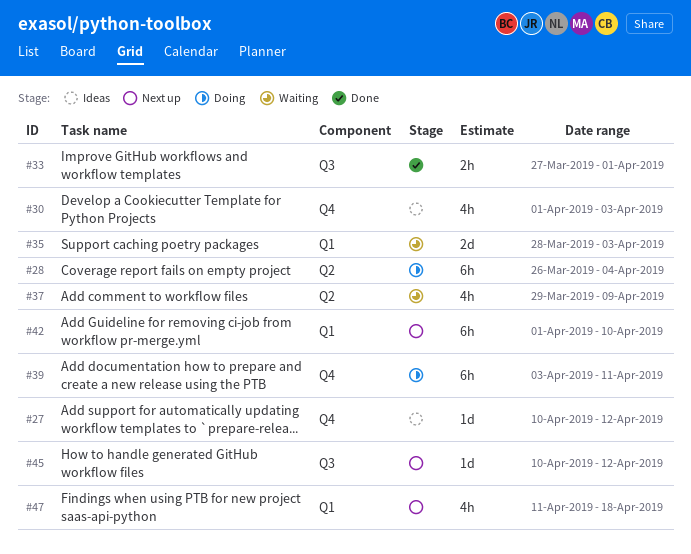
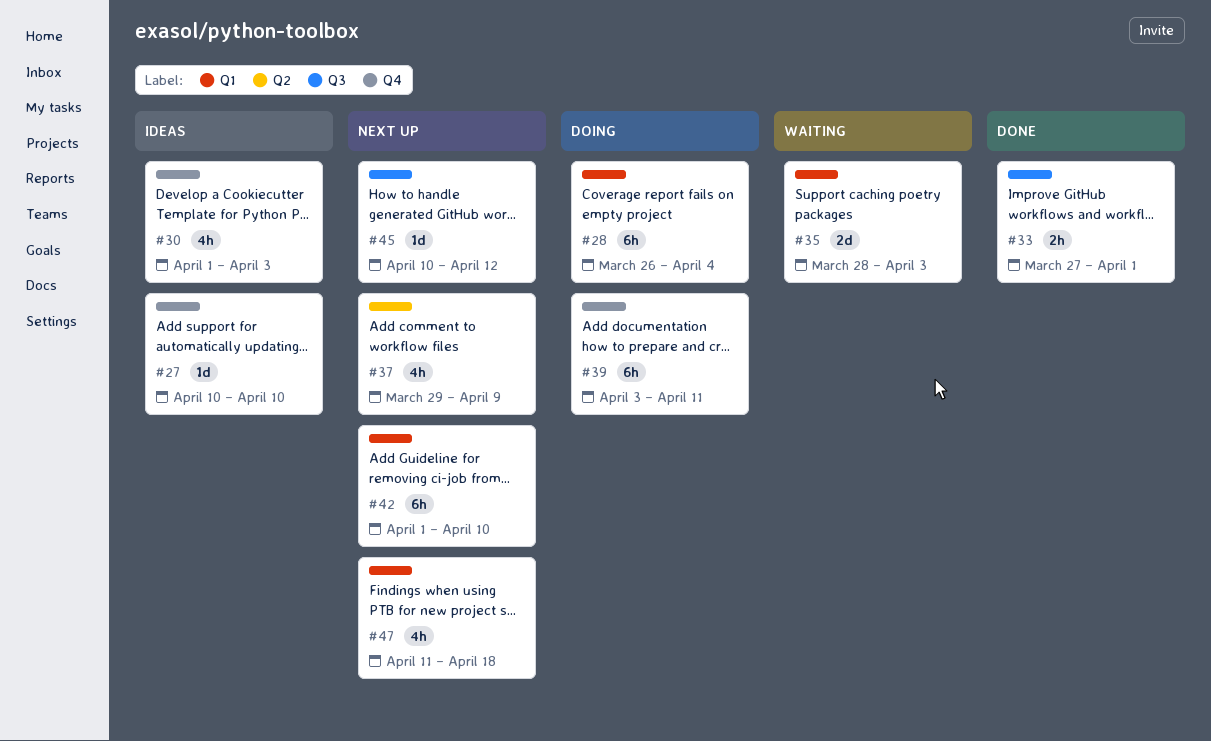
#27, due: Apr 12 -> Apr 10
#28, label: Q2 -> Q1
#37, status: Waiting -> Next up

